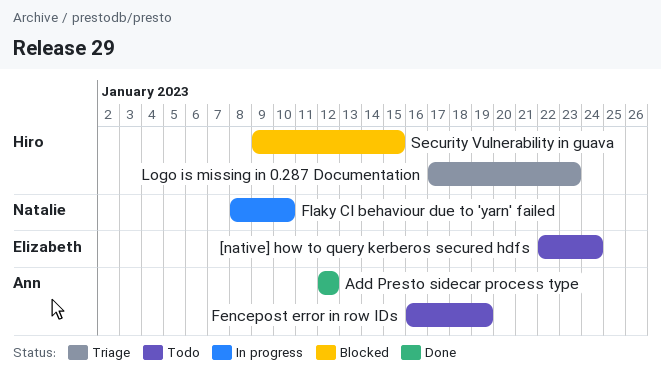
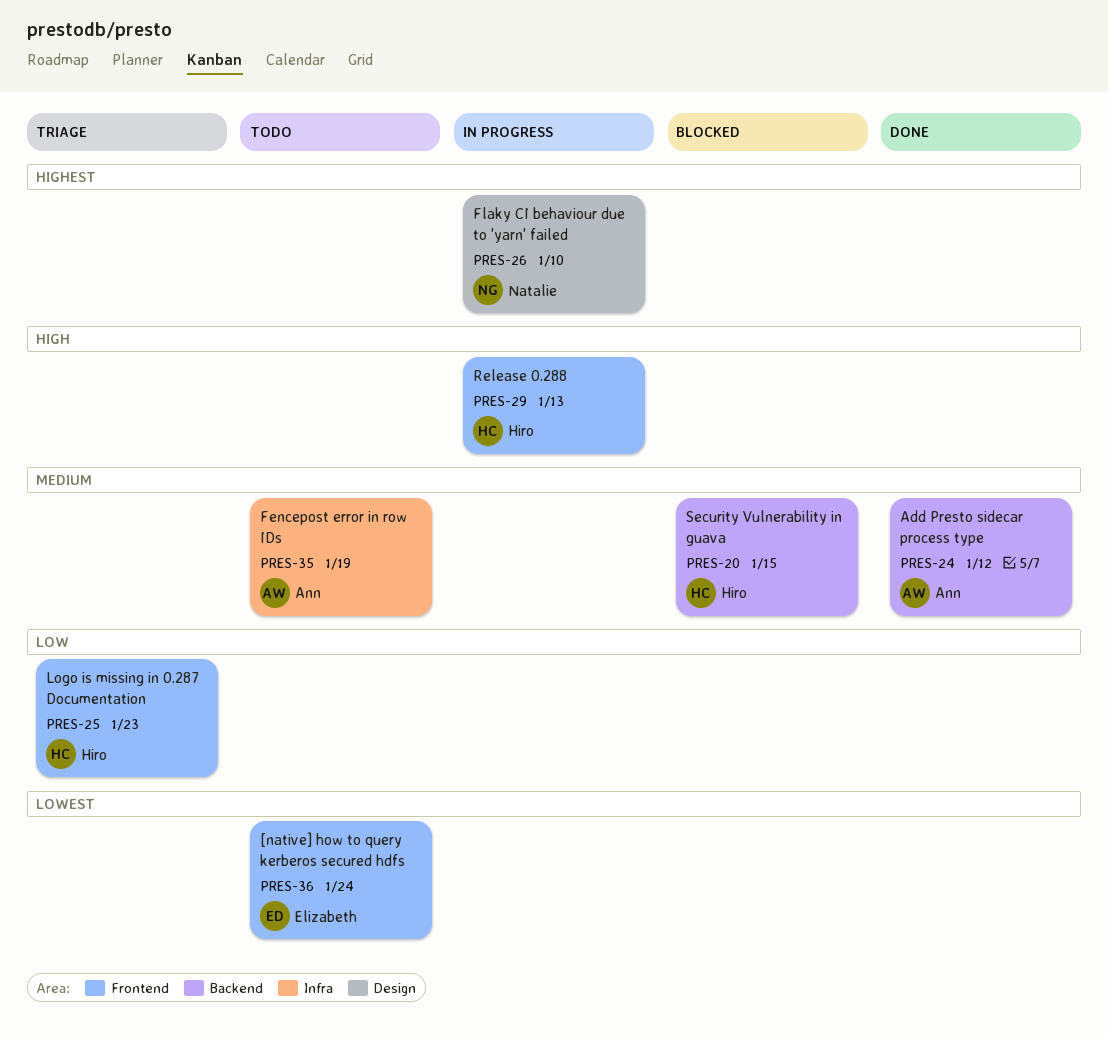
Release 0.288: none -> present

